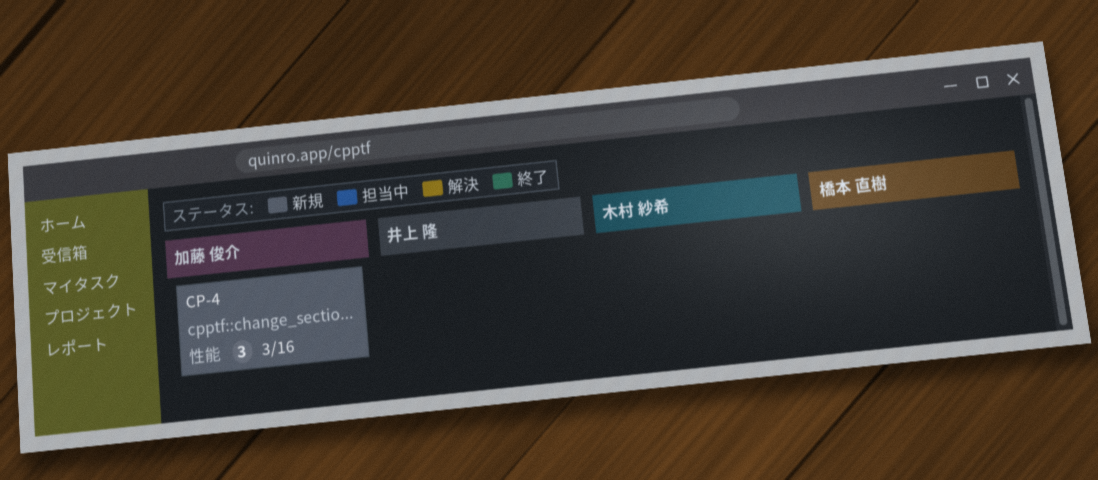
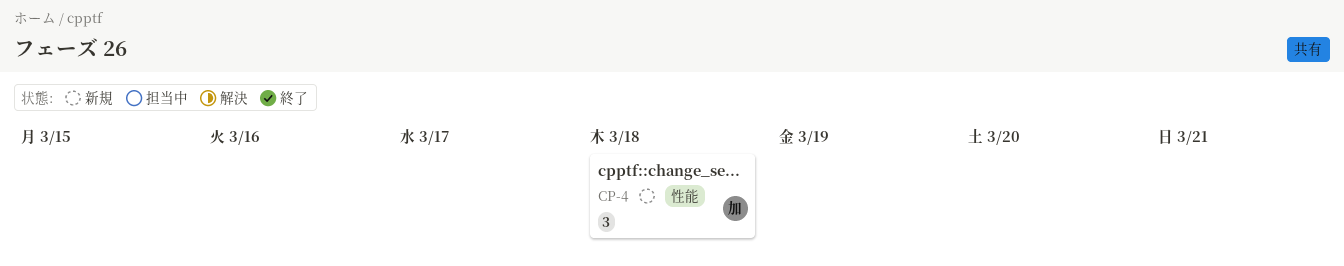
CP-4, due: Mar 16 -> Mar 18

